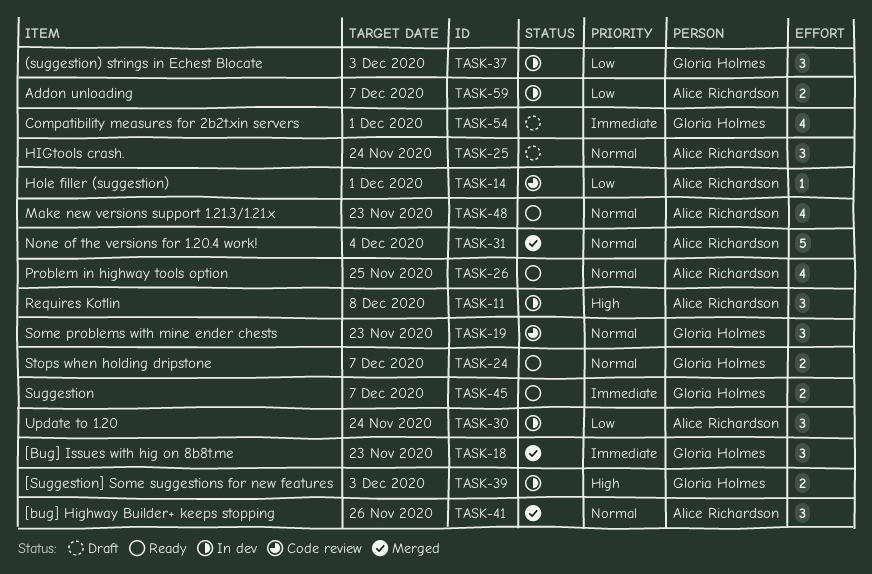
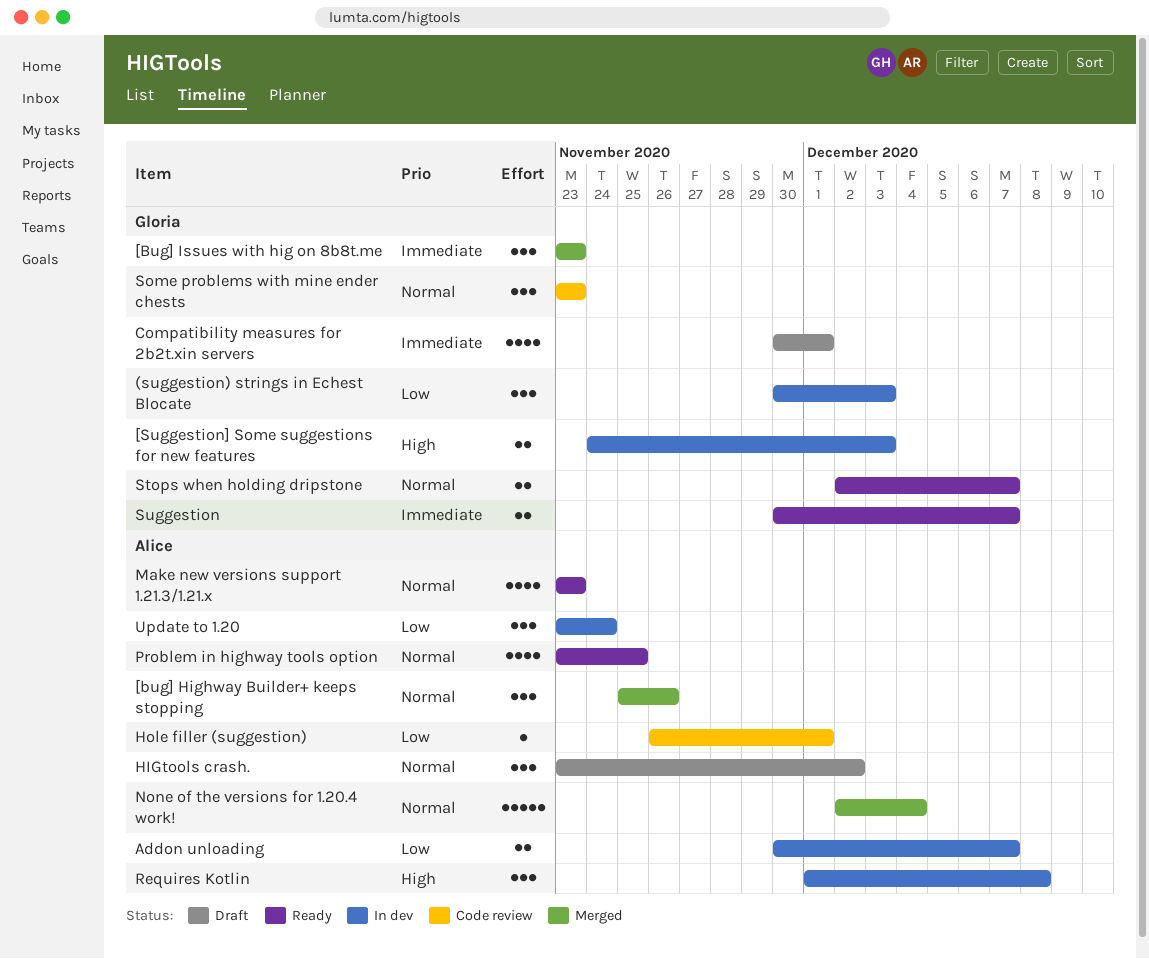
HIGtools crash., due: Nov 24 -> Dec 2

